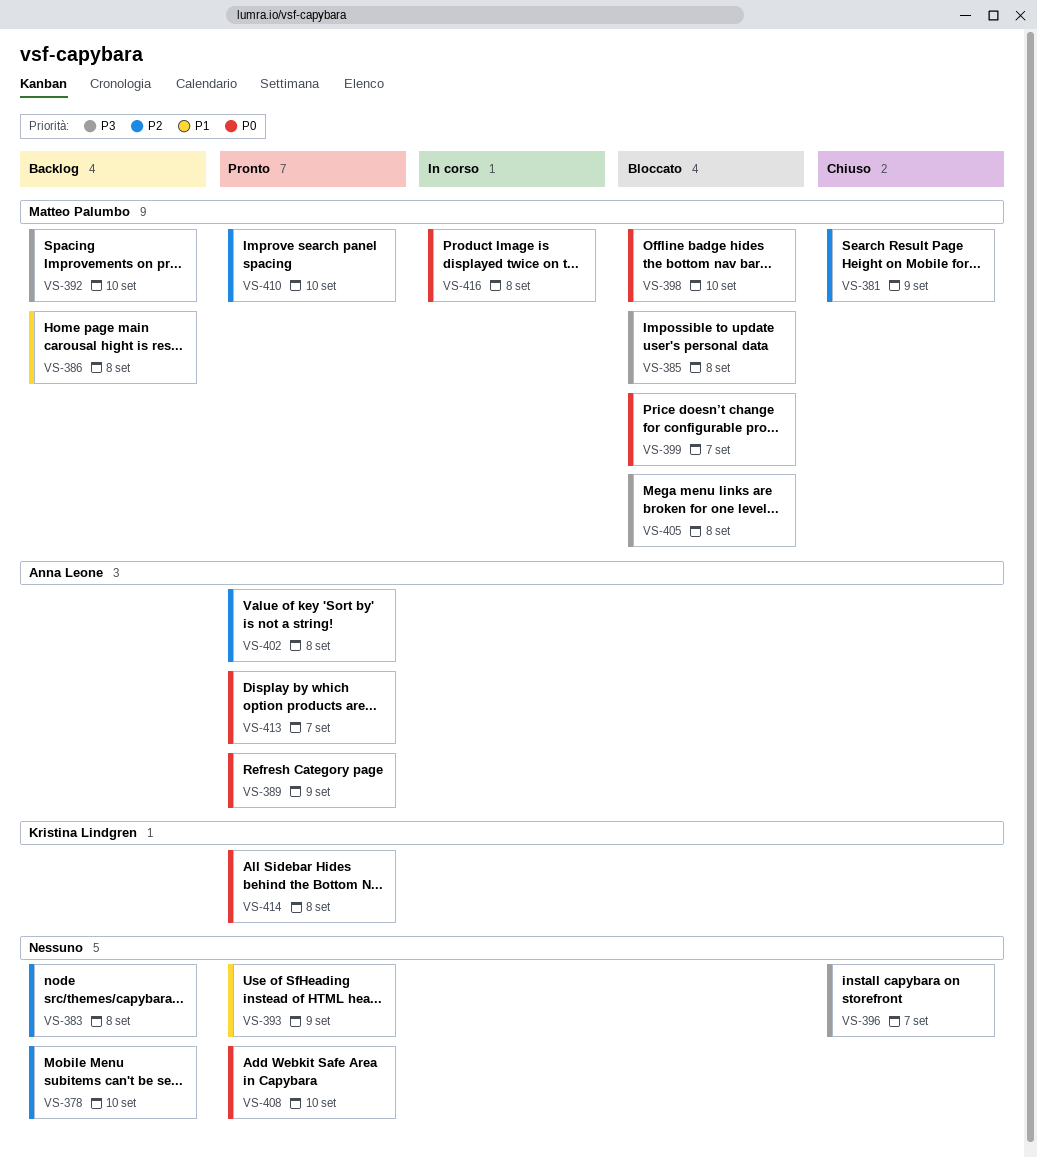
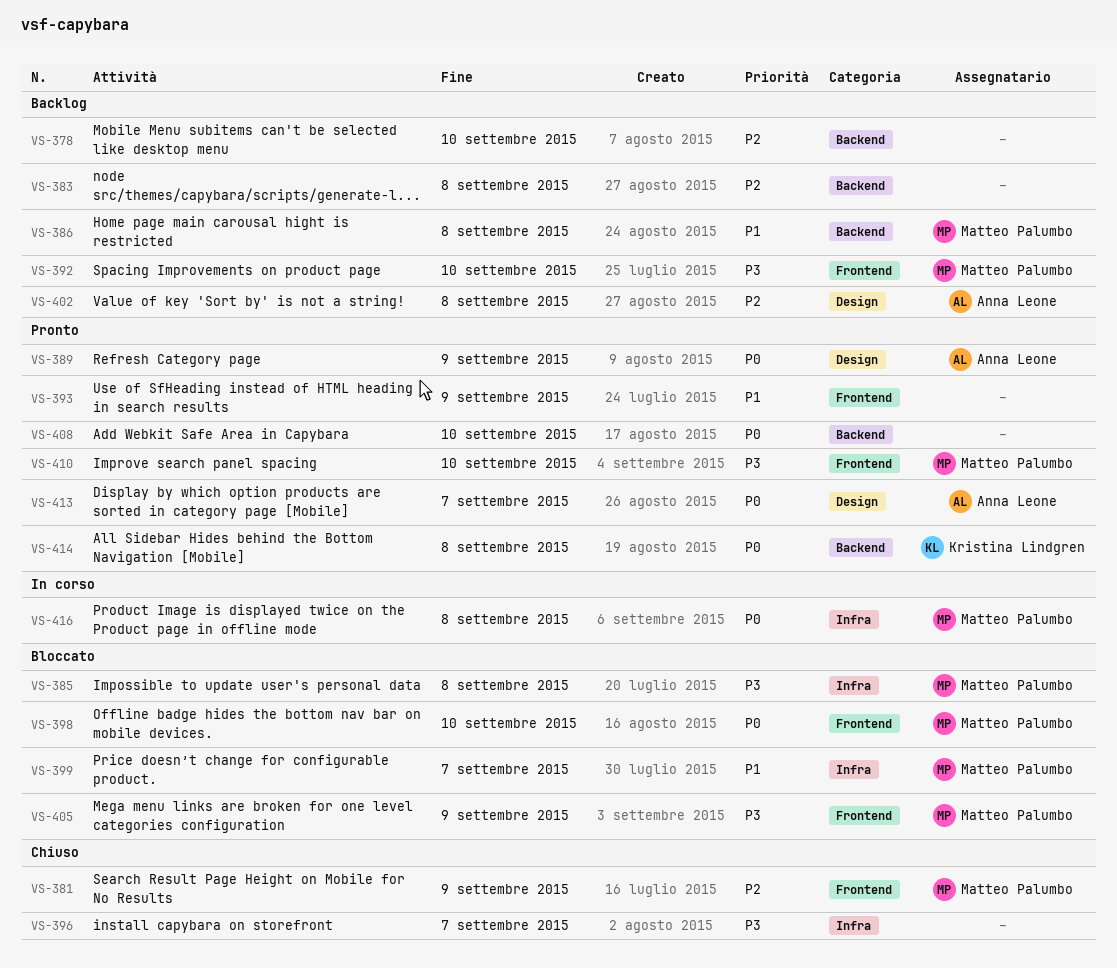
VS-399, priority: P0 -> P1
VS-402, status: Pronto -> Backlog
VS-405, due: Sep 8 -> Sep 9
VS-410, priority: P2 -> P3

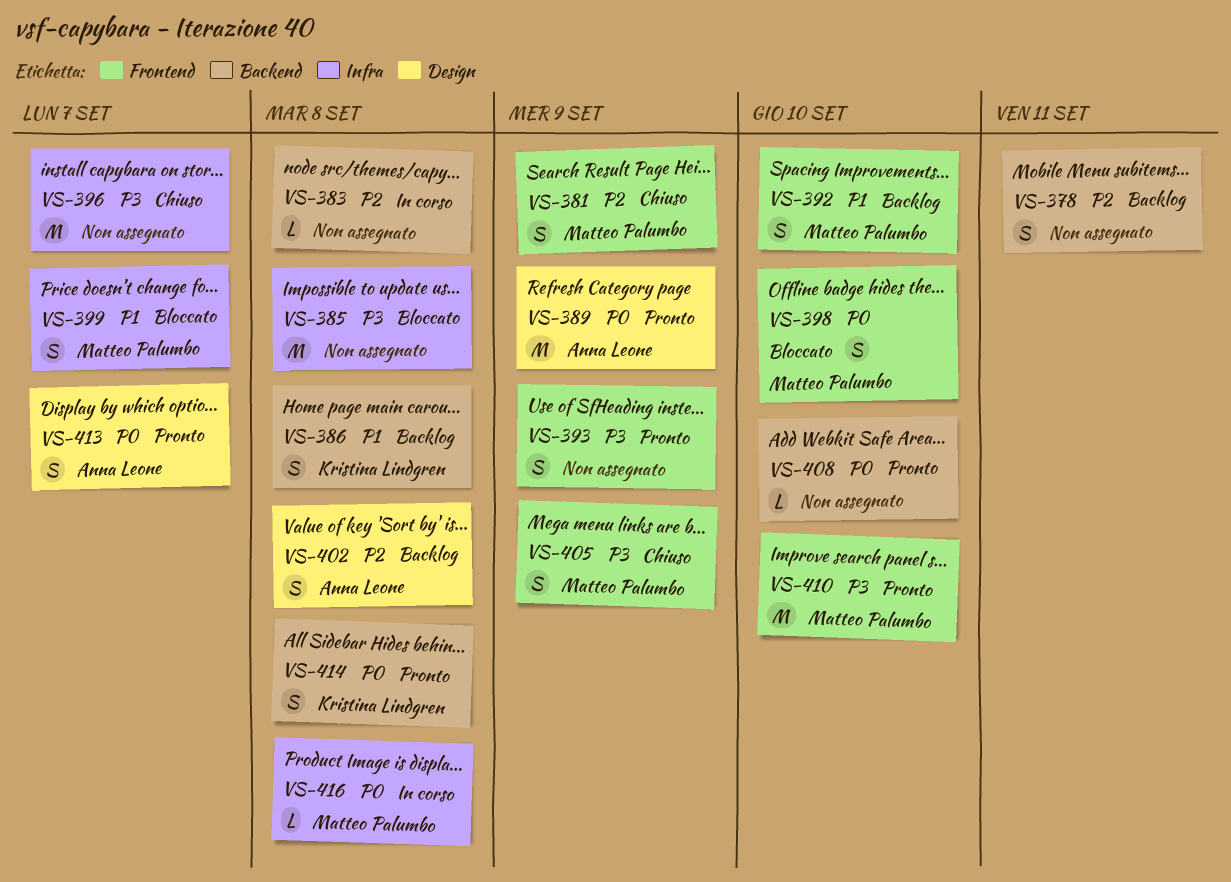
VS-378, due: Sep 10 -> Sep 11
VS-383, status: Backlog -> In corso
VS-385, owner: Matteo Palumbo -> none
VS-386, owner: Matteo Palumbo -> Kristina Lindgren
VS-392, priority: P3 -> P1
VS-393, priority: P1 -> P3
VS-405, status: Bloccato -> Chiuso

